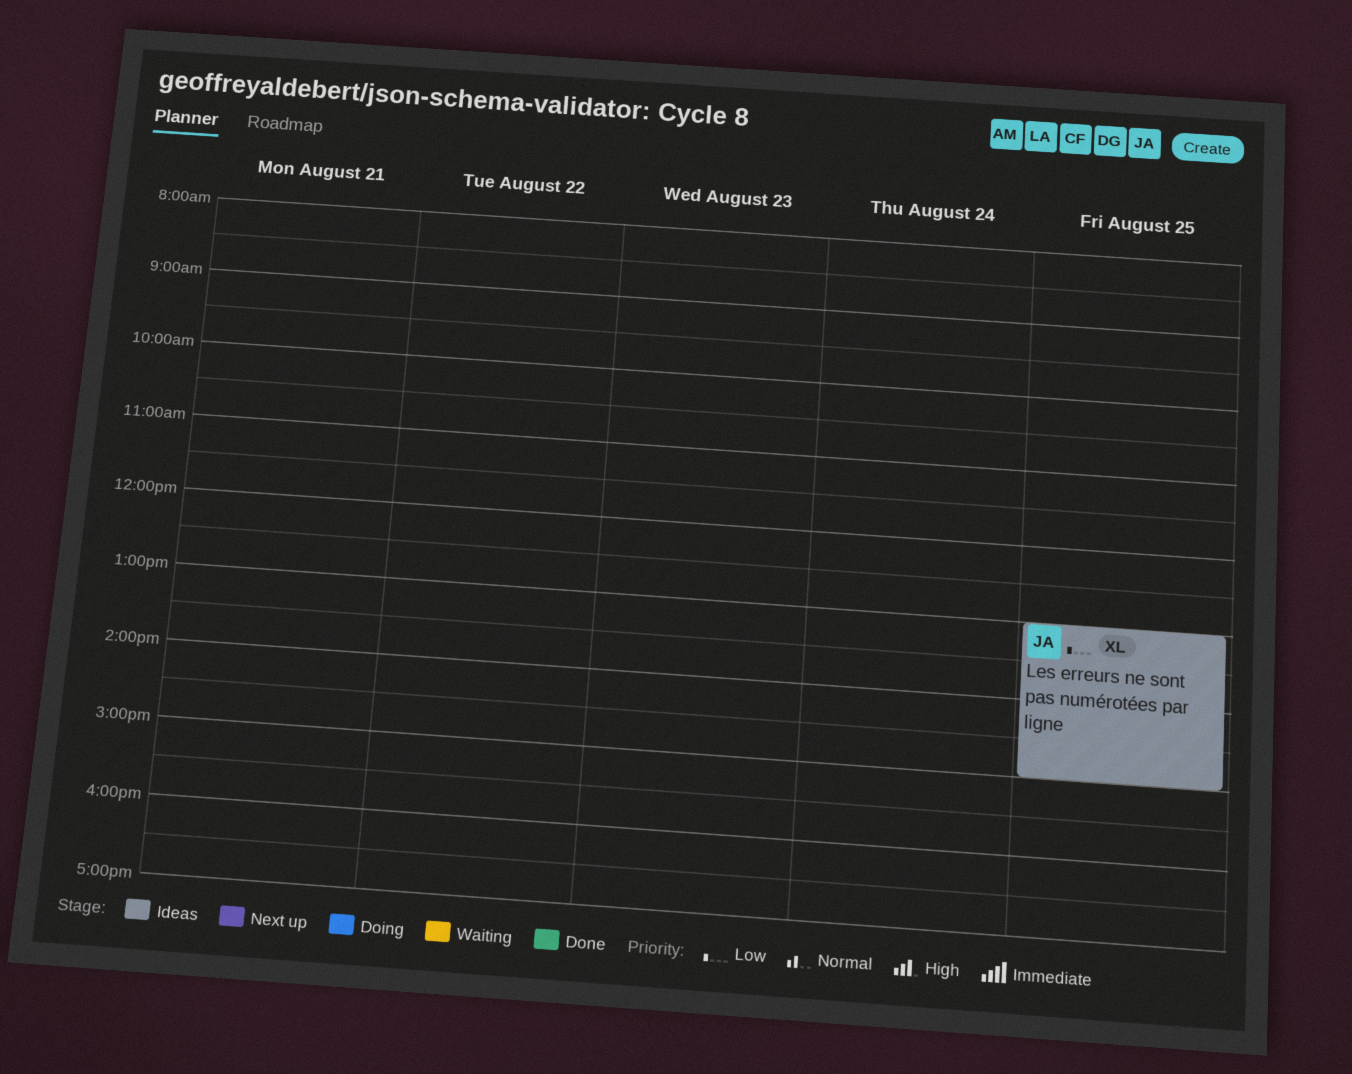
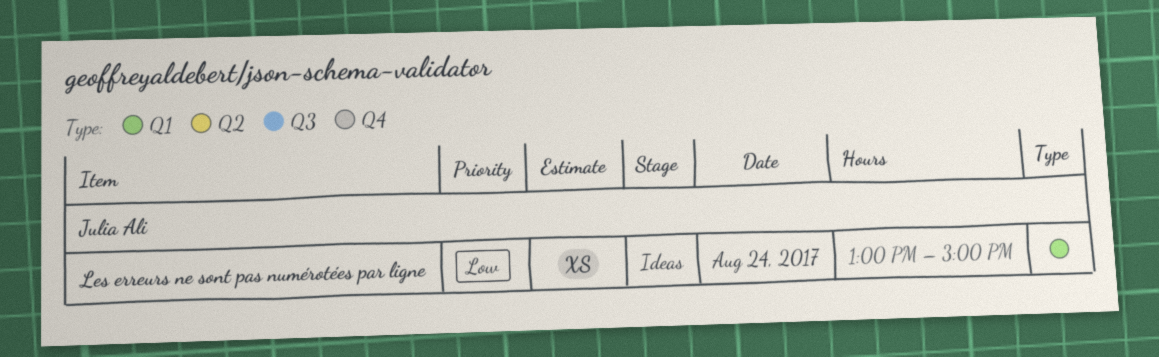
Les erreurs ne sont pas numérotées par ligne, estimate: XL -> XS
Les erreurs ne sont pas numérotées par ligne, day: Aug 25 -> Aug 24

